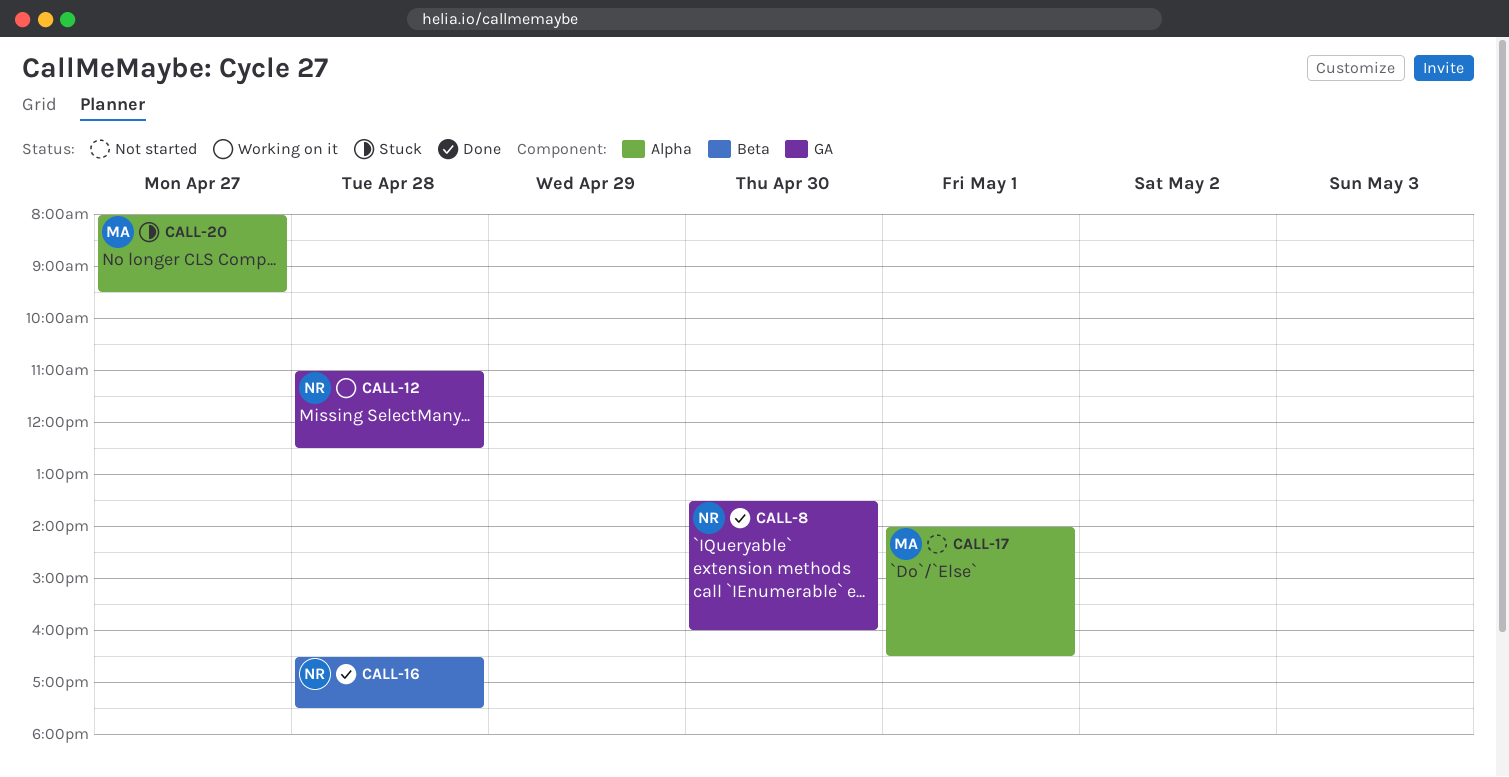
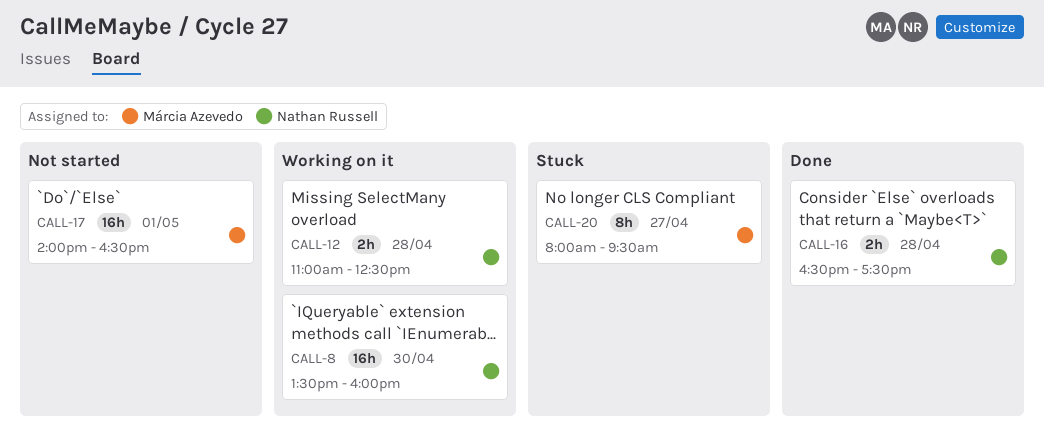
CALL-8, status: Done -> Working on it

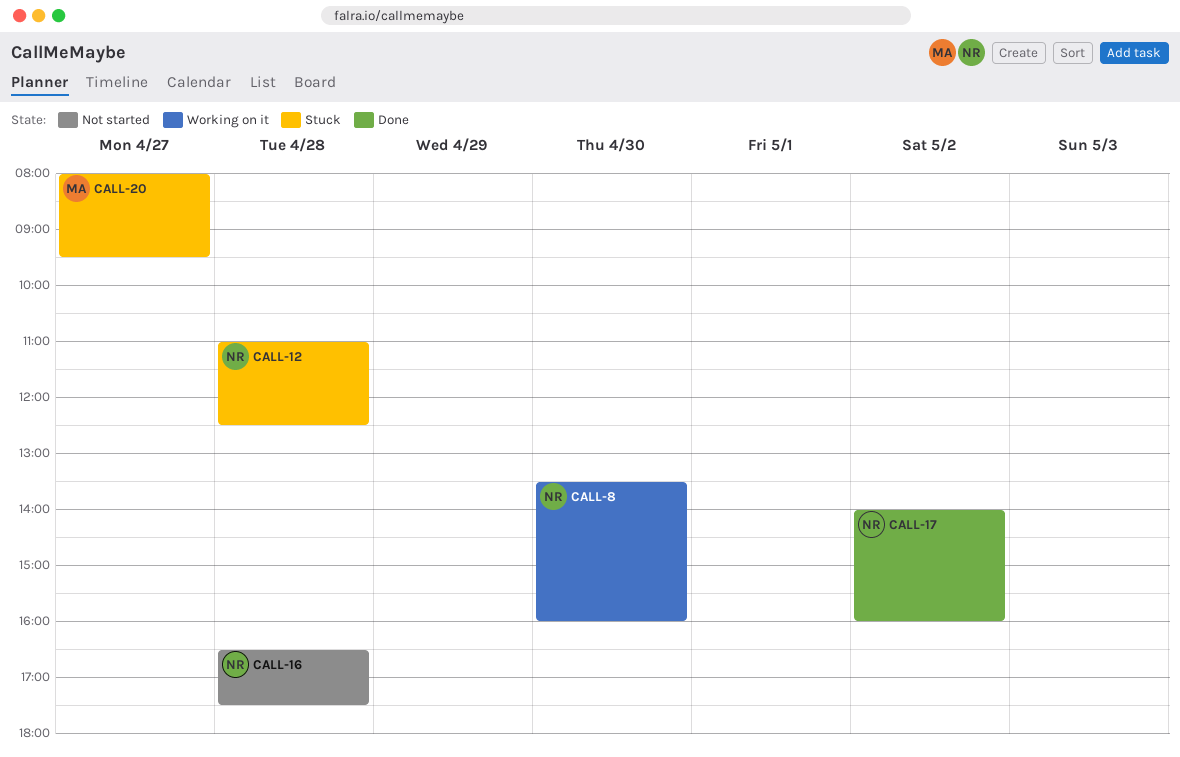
CALL-12, status: Working on it -> Stuck
CALL-16, status: Done -> Not started
CALL-17, status: Not started -> Done
CALL-17, owner: Márcia Azevedo -> Nathan Russell
CALL-17, day: May 1 -> May 2
CALL-17, ends: 16:30 -> 16:00

